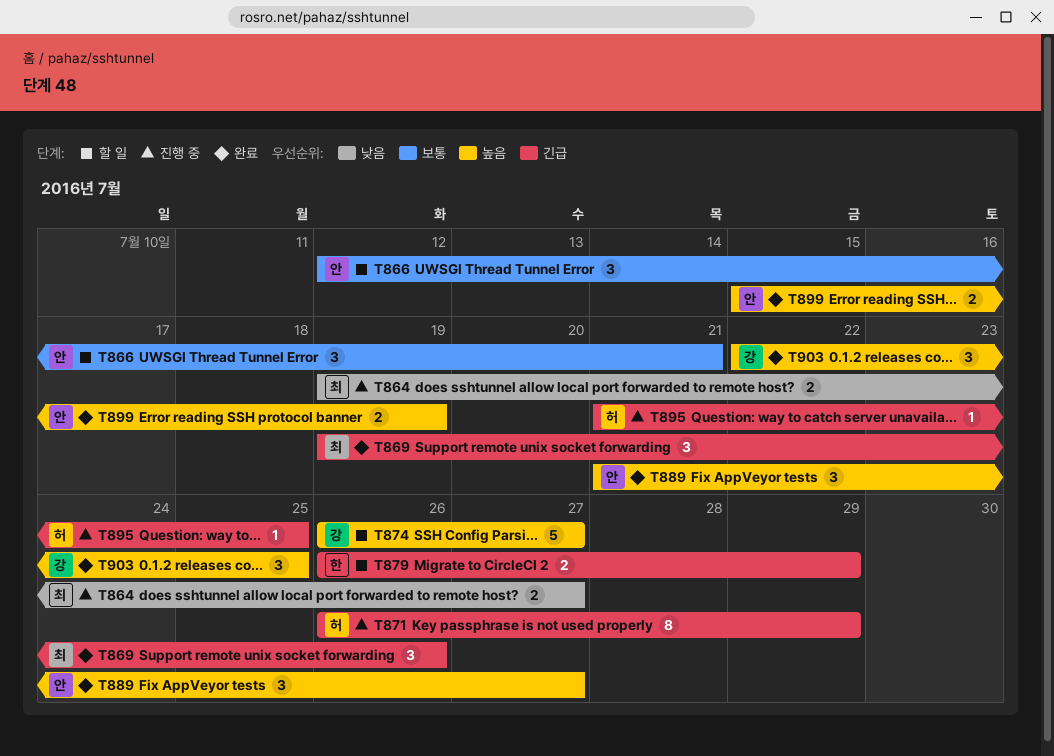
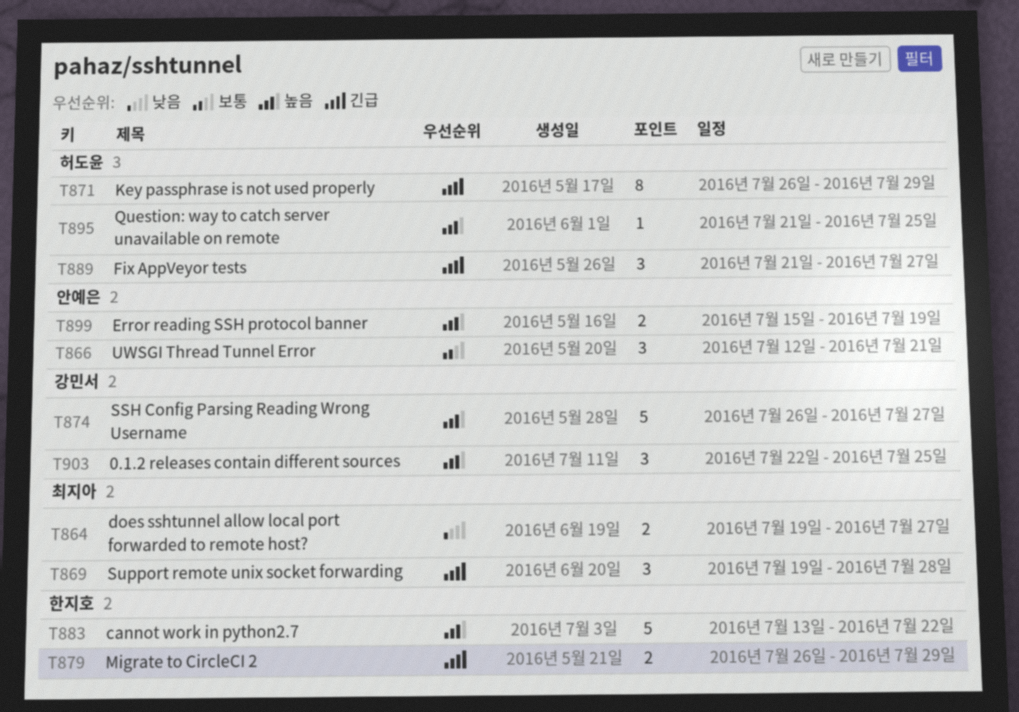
T869, due: Jul 26 -> Jul 28
T883: none -> present
T889, owner: 안예은 -> 허도윤
T889, priority: 높음 -> 긴급
T895, priority: 긴급 -> 높음

